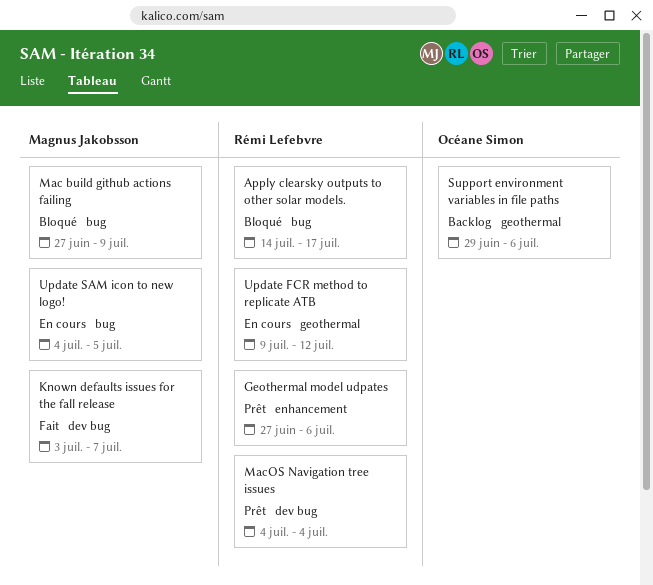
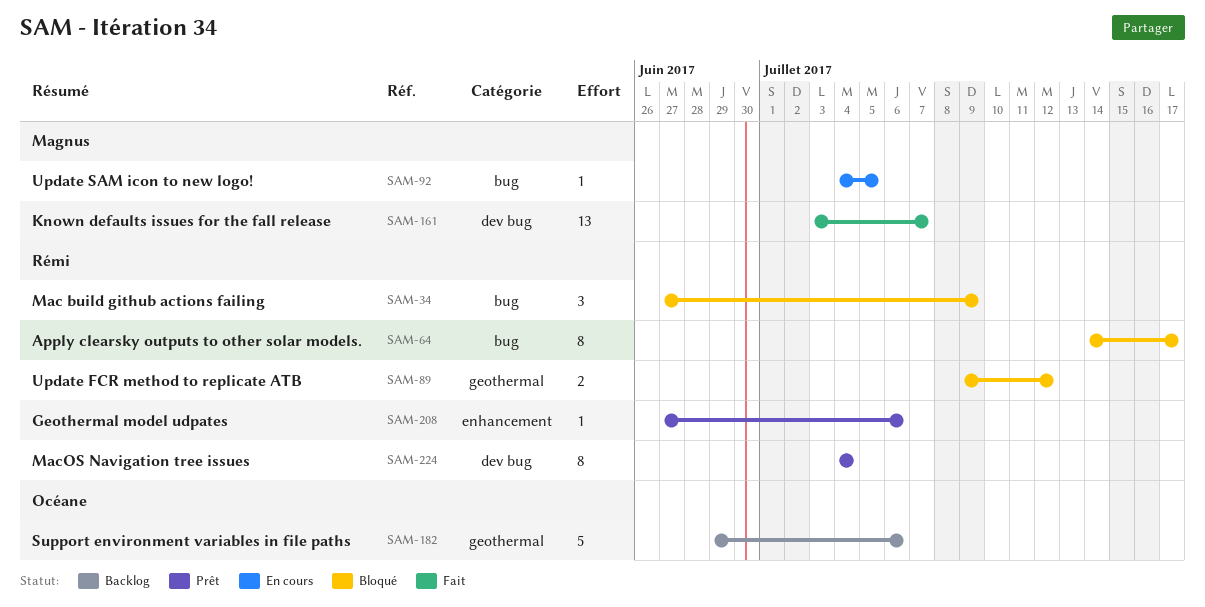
Mac build github actions failing, owner: Magnus Jakobsson -> Rémi Lefebvre
Update FCR method to replicate ATB, status: En cours -> Bloqué

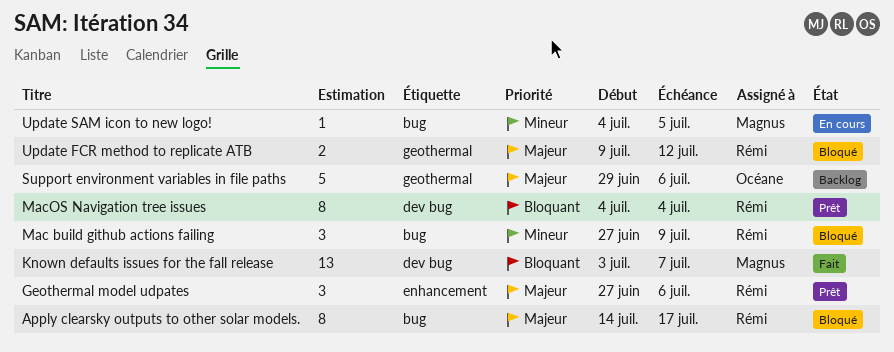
Geothermal model udpates, estimate: 1 -> 3

